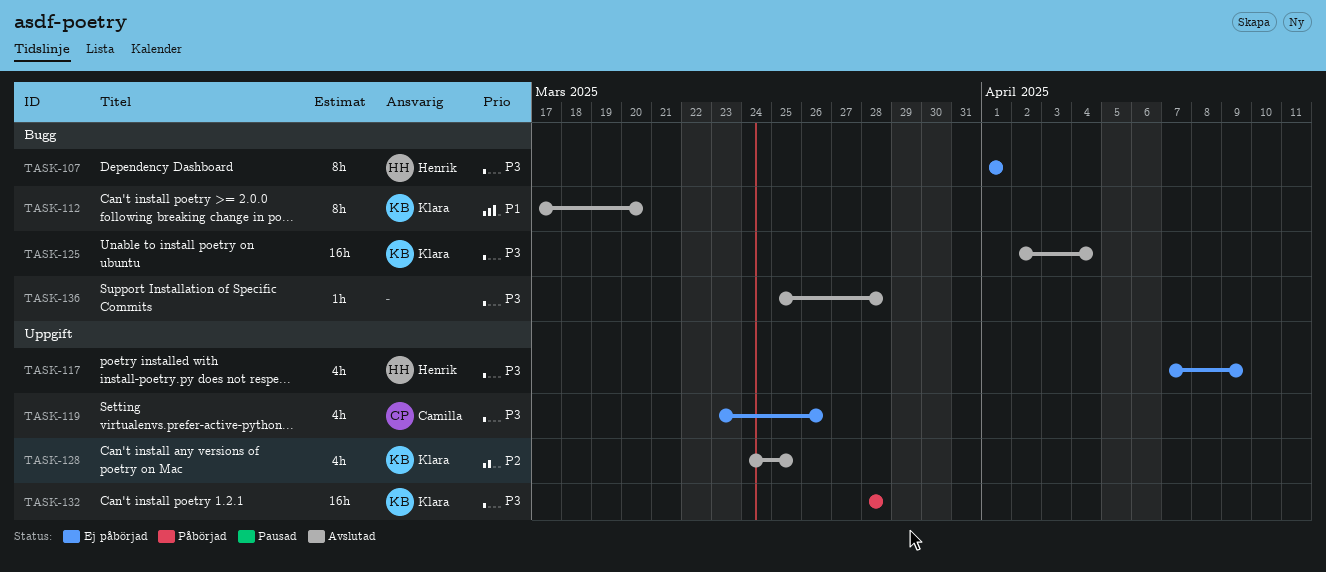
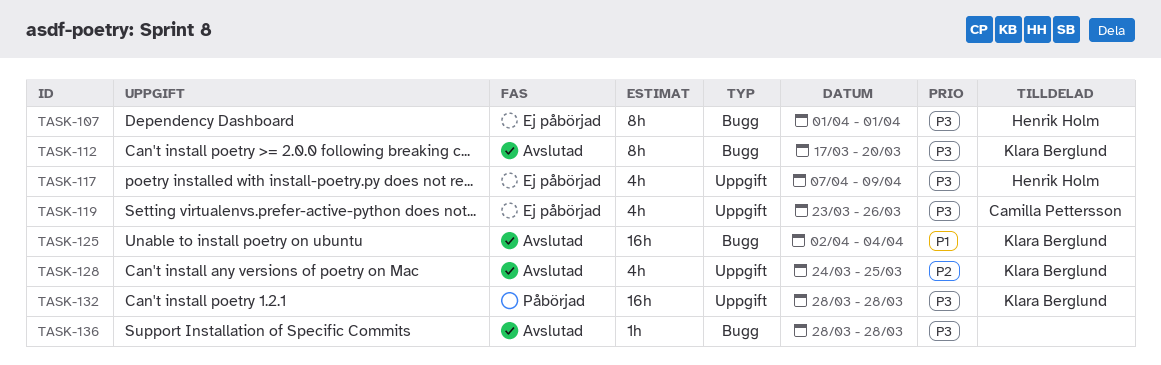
TASK-112, priority: P1 -> P3
TASK-125, priority: P3 -> P1
TASK-136, start: Mar 25 -> Mar 28

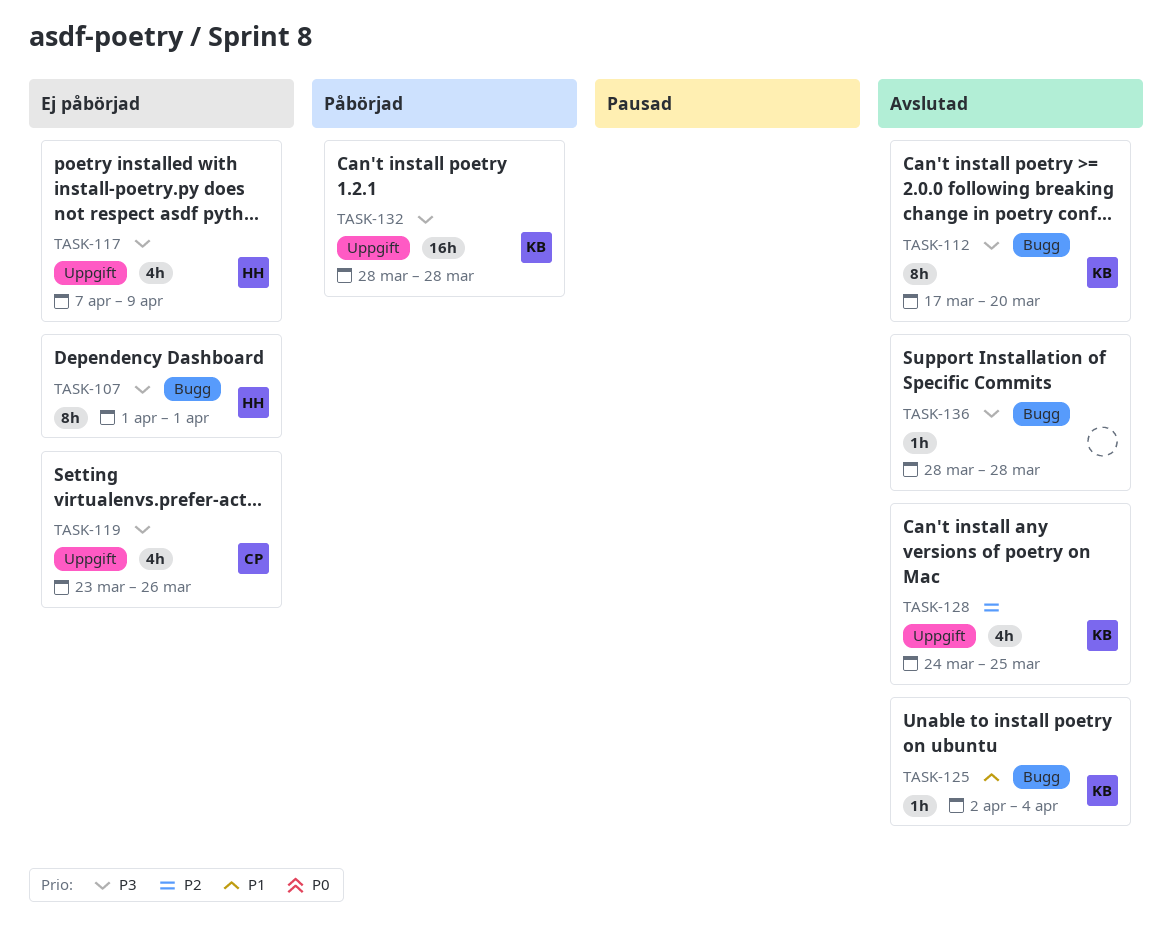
TASK-125, estimate: 16h -> 1h

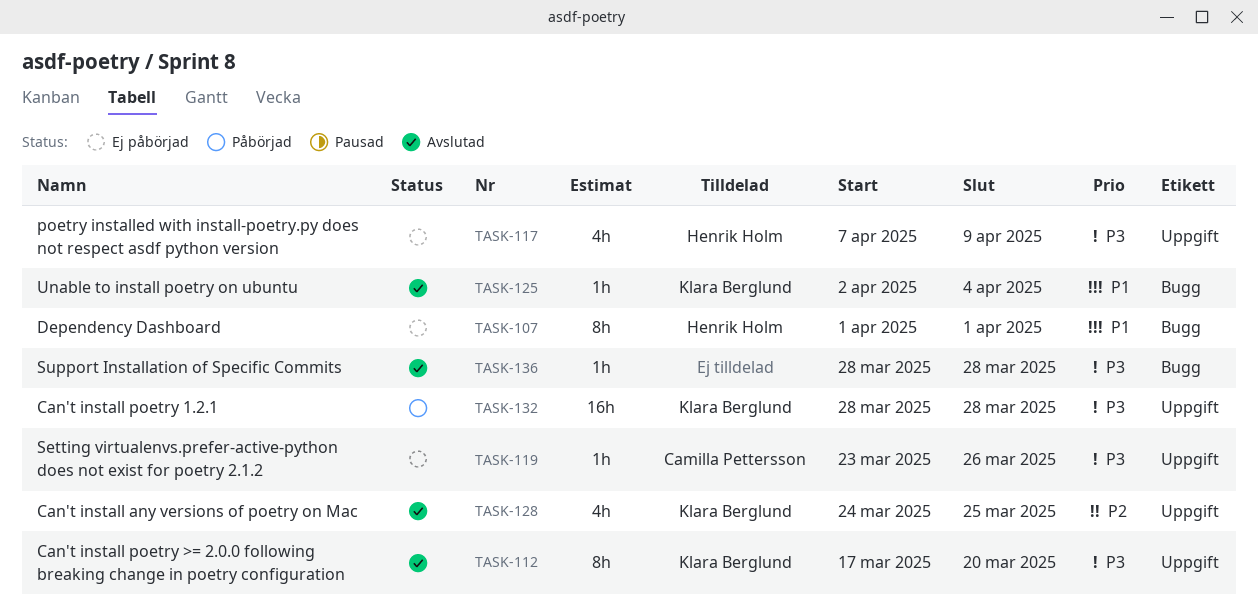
TASK-107, priority: P3 -> P1
TASK-112, label: Bugg -> Uppgift
TASK-119, estimate: 4h -> 1h

